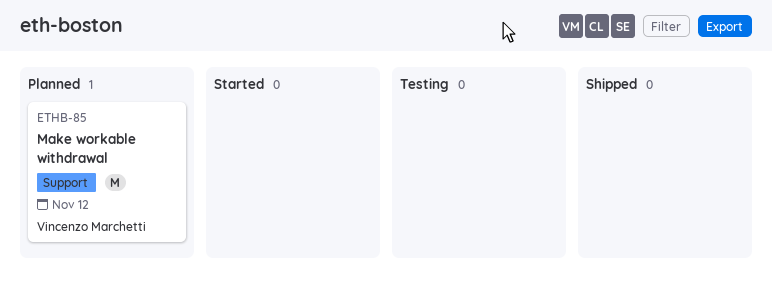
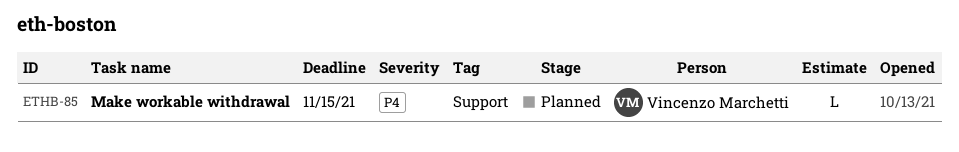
ETHB-85, estimate: M -> L
ETHB-85, due: Nov 12 -> Nov 15

